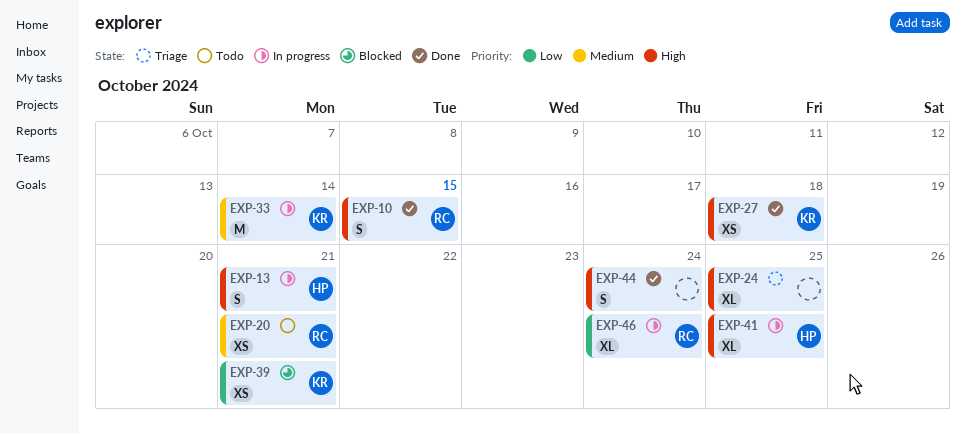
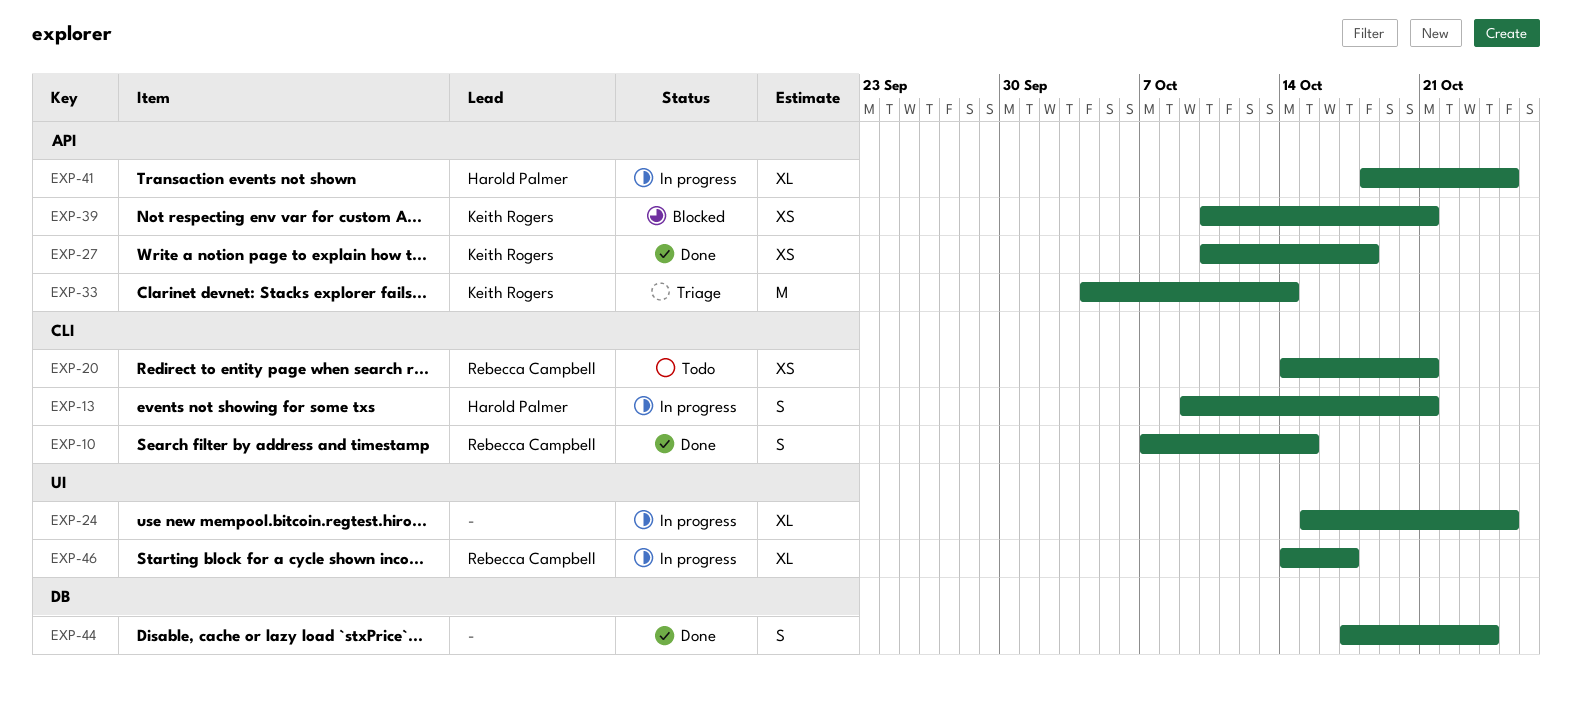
EXP-24, status: Triage -> In progress
EXP-33, status: In progress -> Triage
EXP-46, due: Oct 24 -> Oct 17

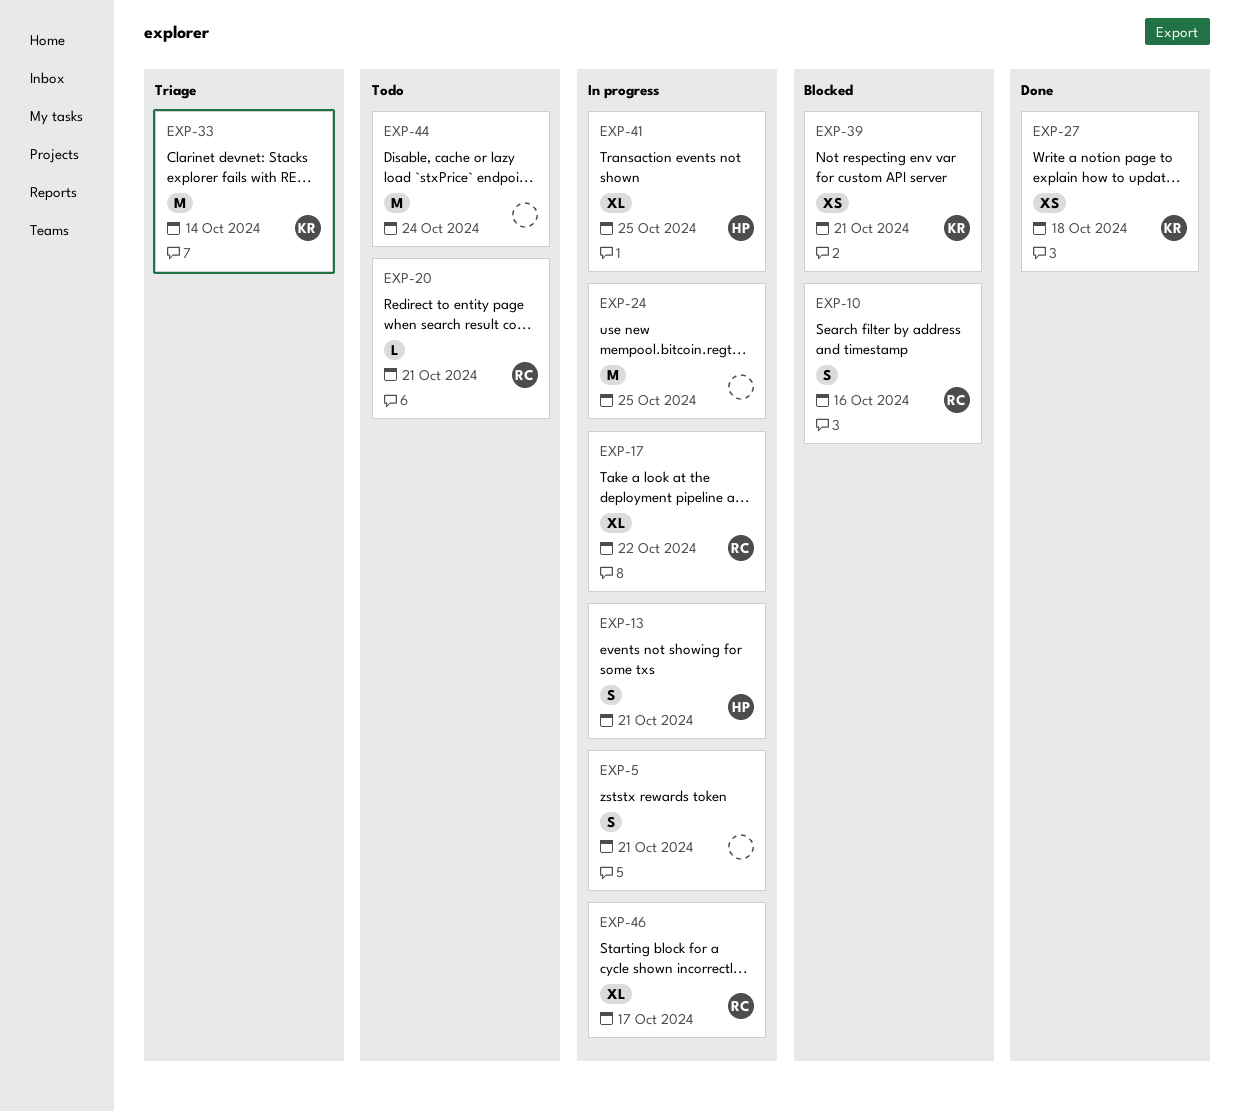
EXP-5: none -> present
EXP-10, status: Done -> Blocked
EXP-10, due: Oct 15 -> Oct 16
EXP-17: none -> present
EXP-20, estimate: XS -> L
EXP-24, estimate: XL -> M
EXP-44, status: Done -> Todo
EXP-44, estimate: S -> M

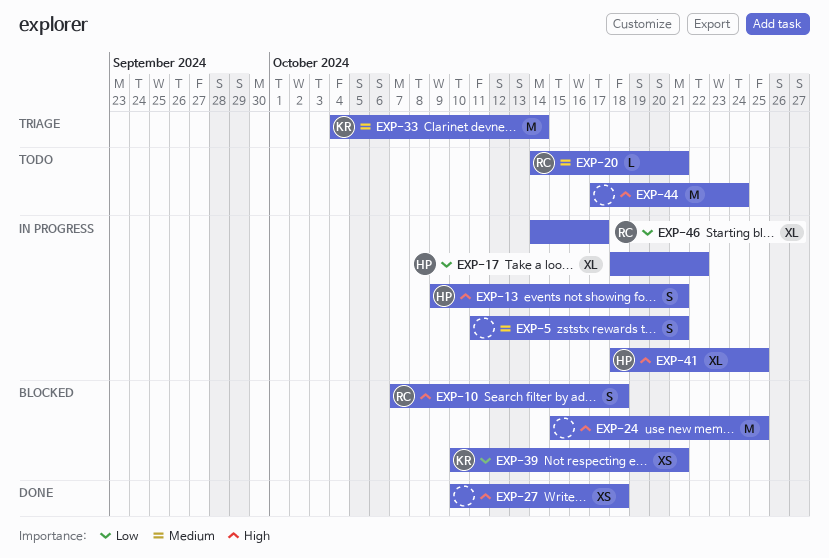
EXP-10, due: Oct 16 -> Oct 18
EXP-17, owner: RC -> HP
EXP-24, status: In progress -> Blocked
EXP-27, owner: KR -> none

